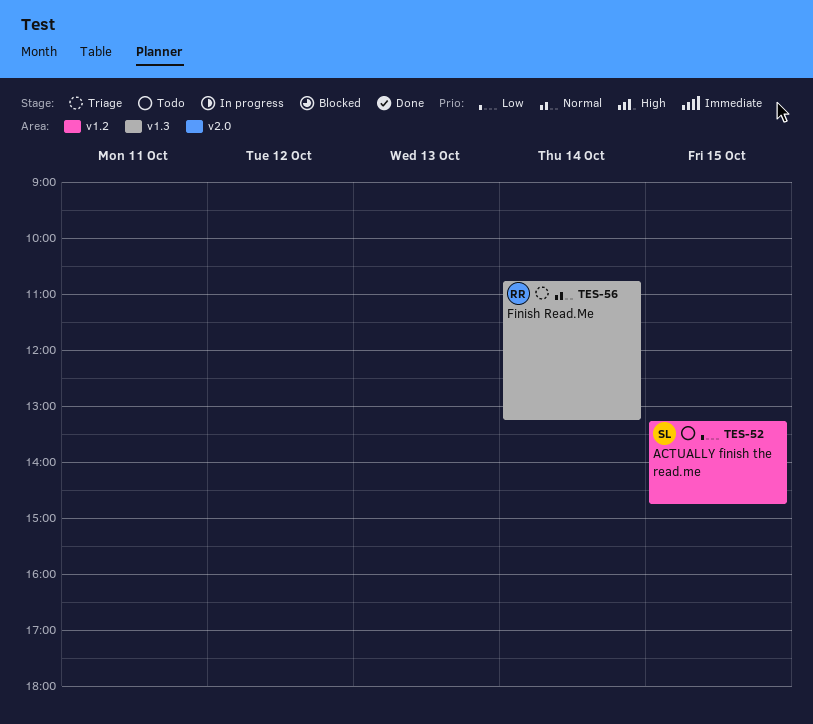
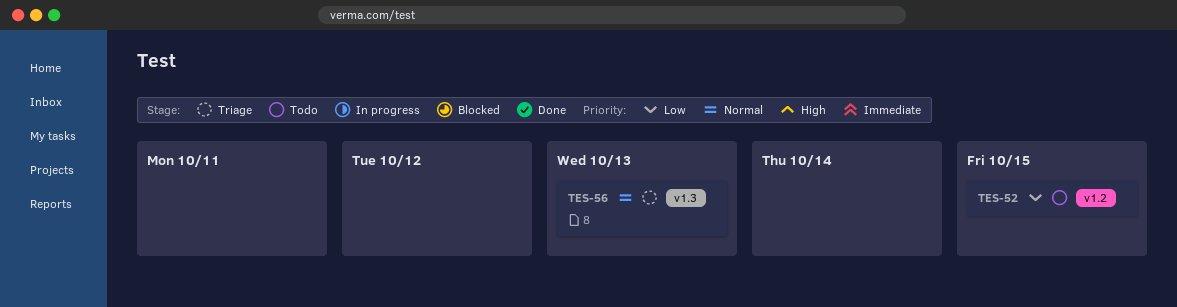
TES-56, day: Oct 14 -> Oct 13

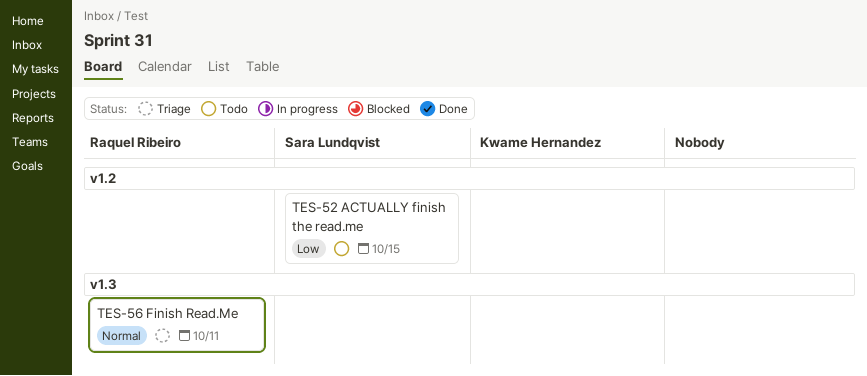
TES-56, day: Oct 13 -> Oct 11

